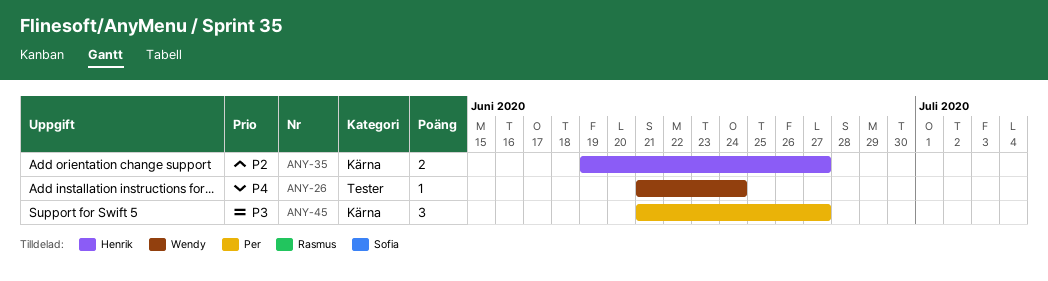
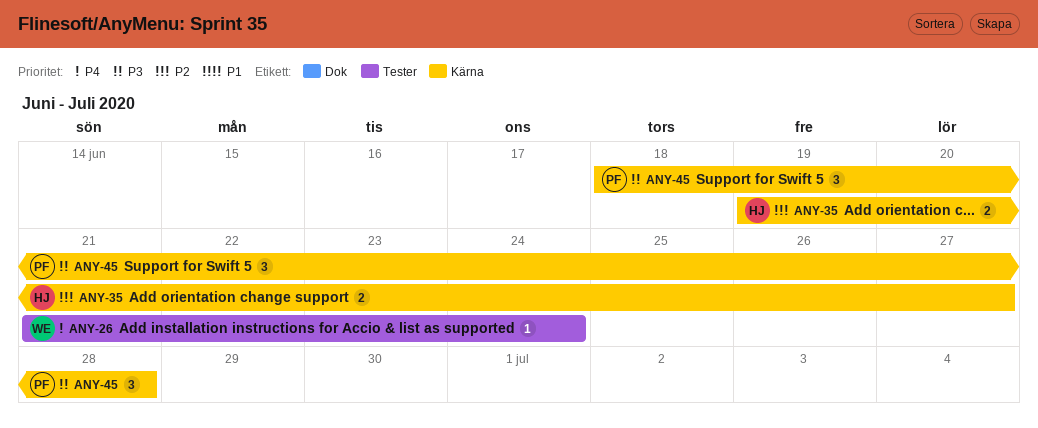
ANY-45, start: Jun 21 -> Jun 18
ANY-45, due: Jun 27 -> Jun 28

